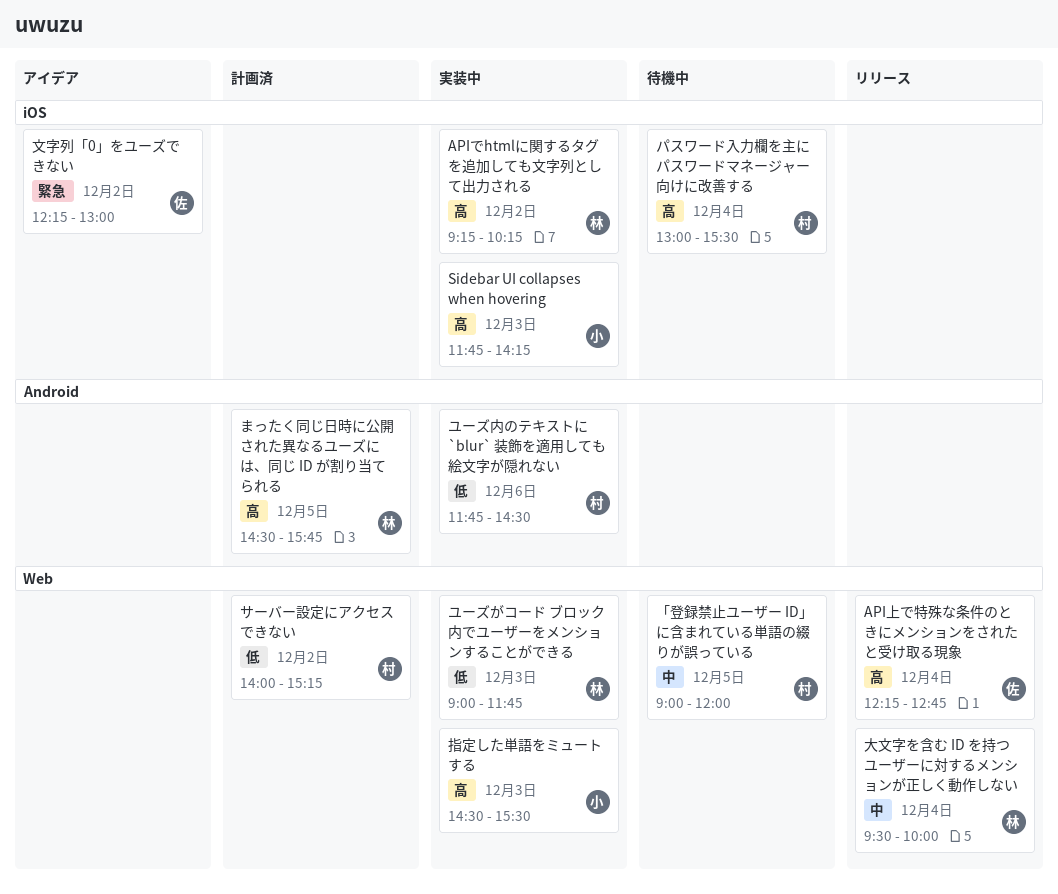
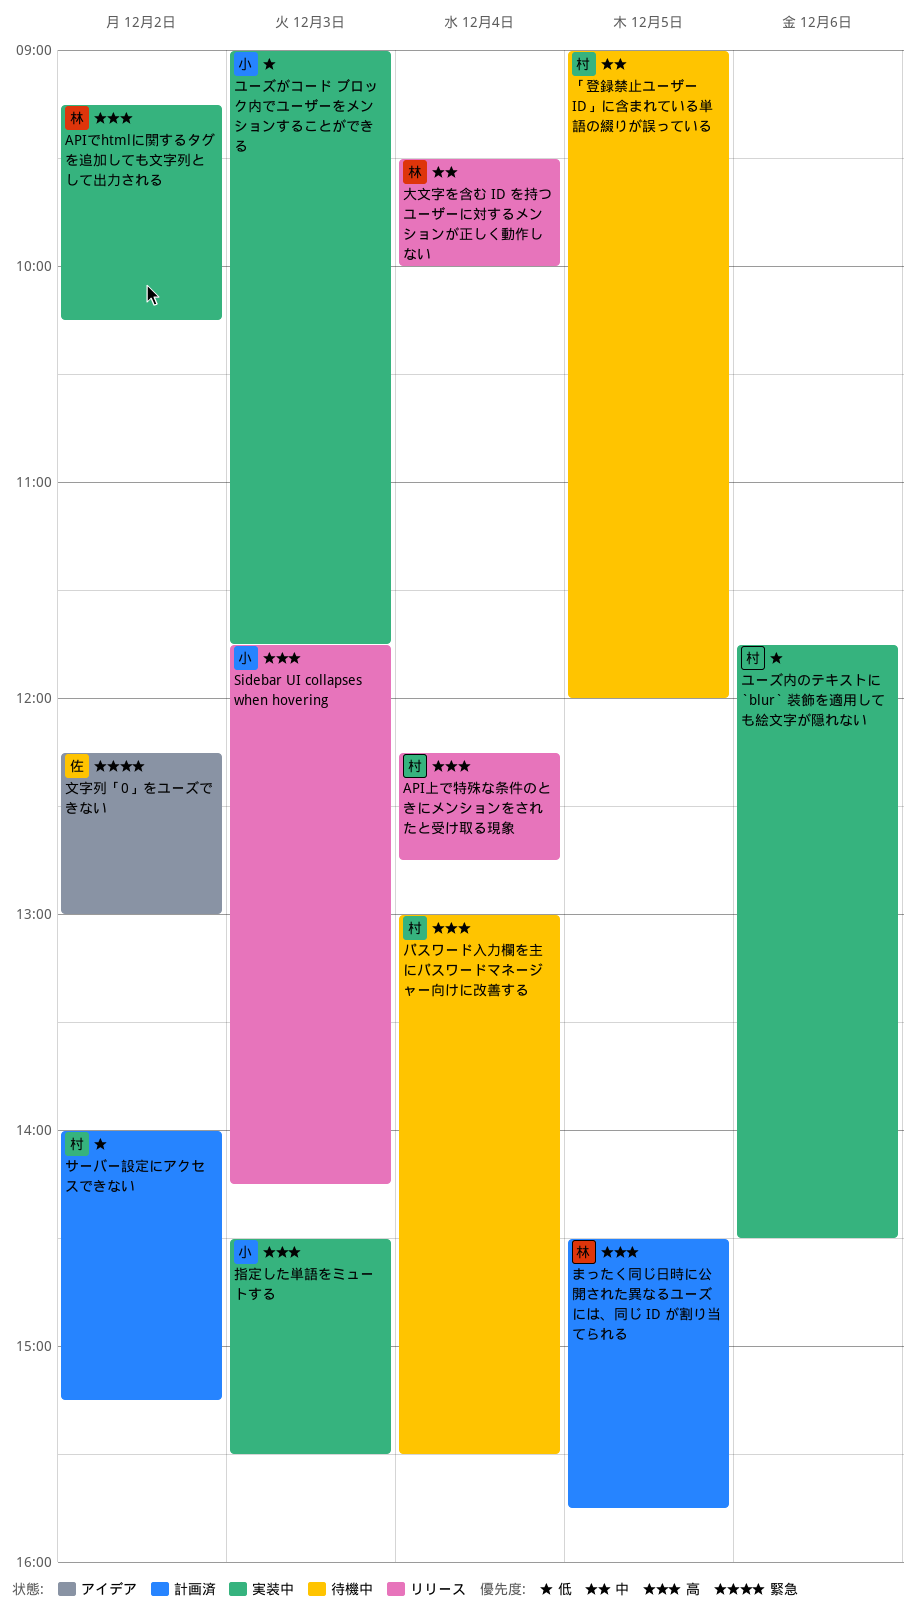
API上で特殊な条件のときにメンションをされたと受け取る現象, owner: 佐 -> 村
Sidebar UI collapses when hovering, status: 実装中 -> リリース
ユーズがコード ブロック内でユーザーをメンションすることができる, owner: 林 -> 小

